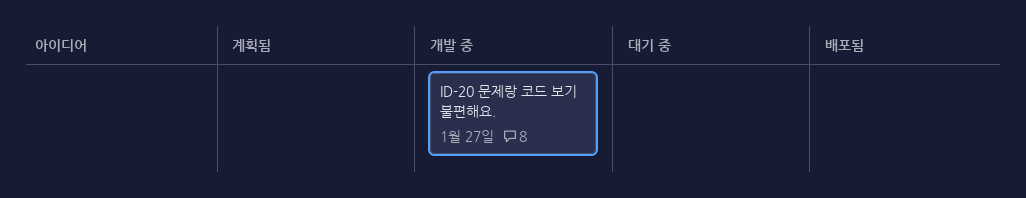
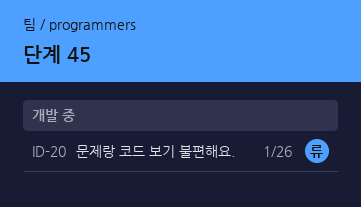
ID-20, due: Jan 27 -> Jan 26

